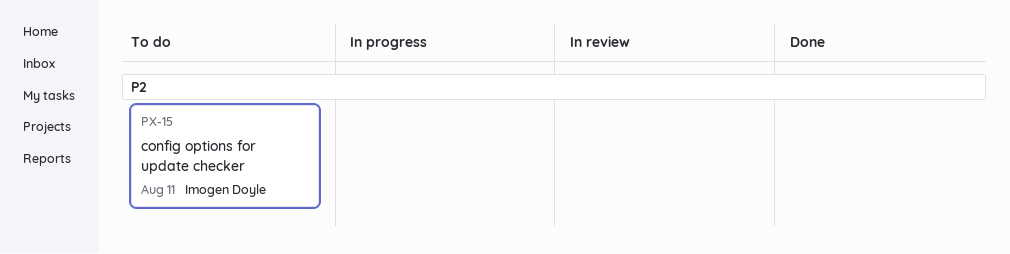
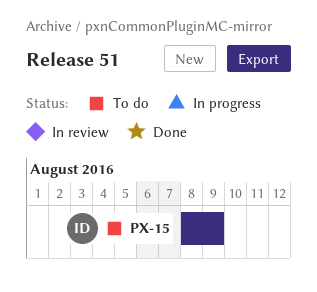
PX-15, due: Aug 11 -> Aug 9

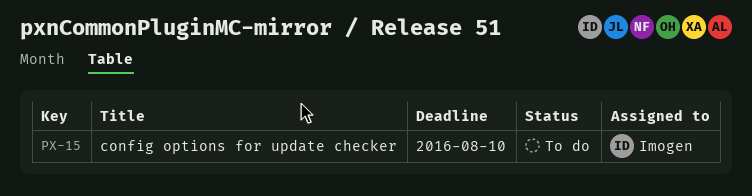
PX-15, due: Aug 9 -> Aug 10

